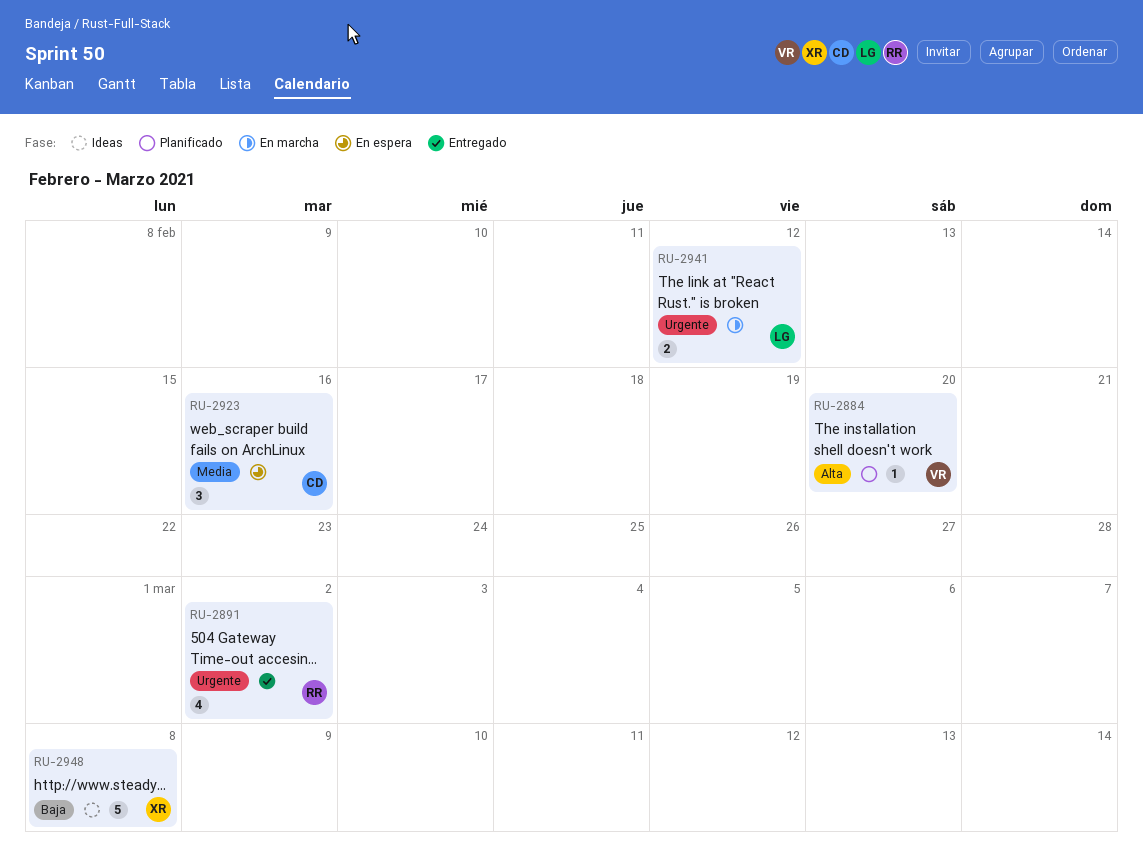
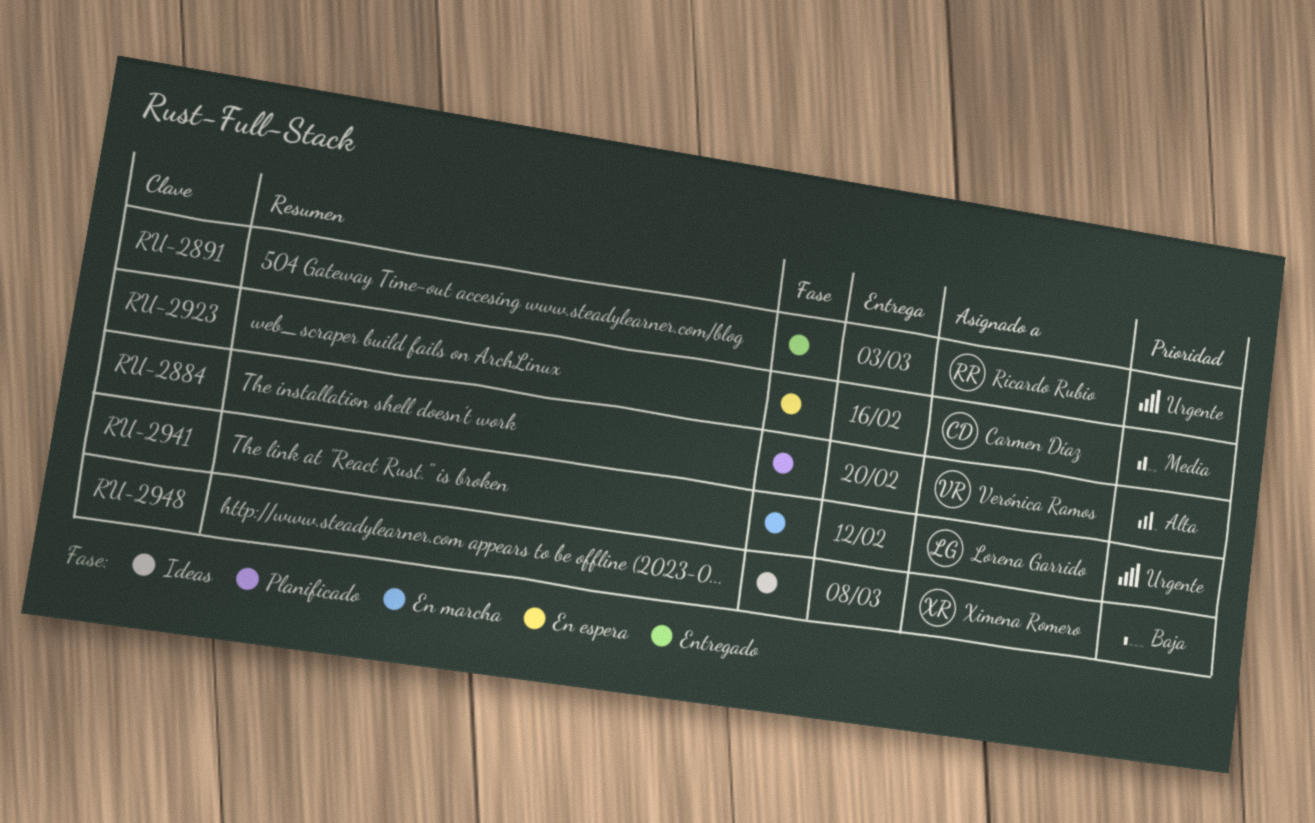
RU-2891, due: Mar 2 -> Mar 3

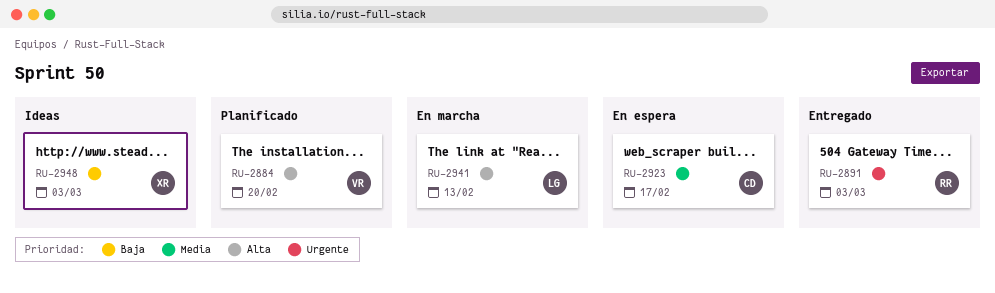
RU-2923, due: Feb 16 -> Feb 17
RU-2941, priority: Urgente -> Alta
RU-2941, due: Feb 12 -> Feb 13
RU-2948, due: Mar 8 -> Mar 3

